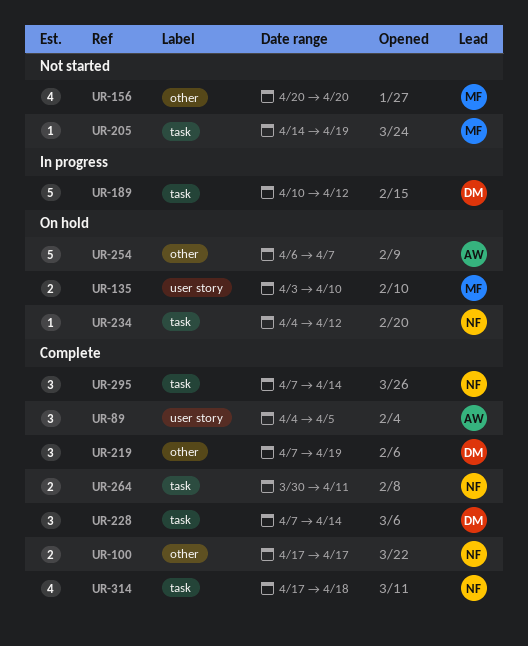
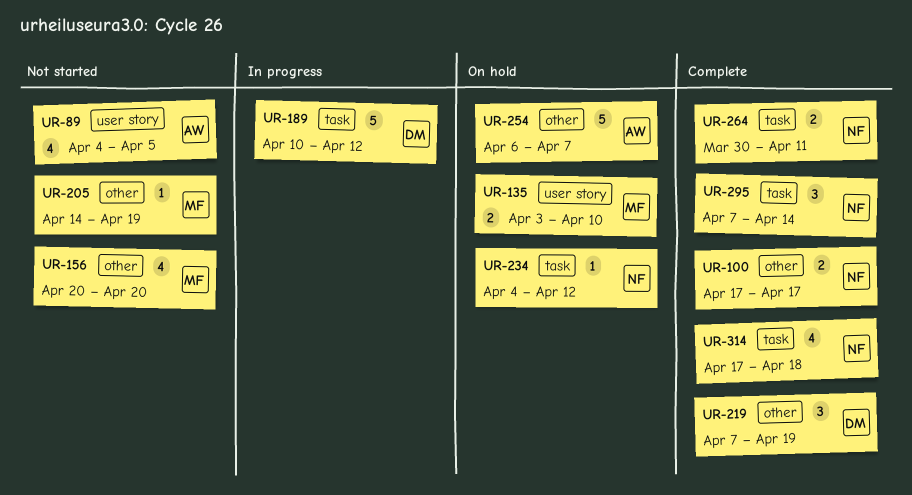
UR-89, status: Complete -> Not started
UR-89, estimate: 3 -> 4
UR-205, label: task -> other
UR-228: present -> none

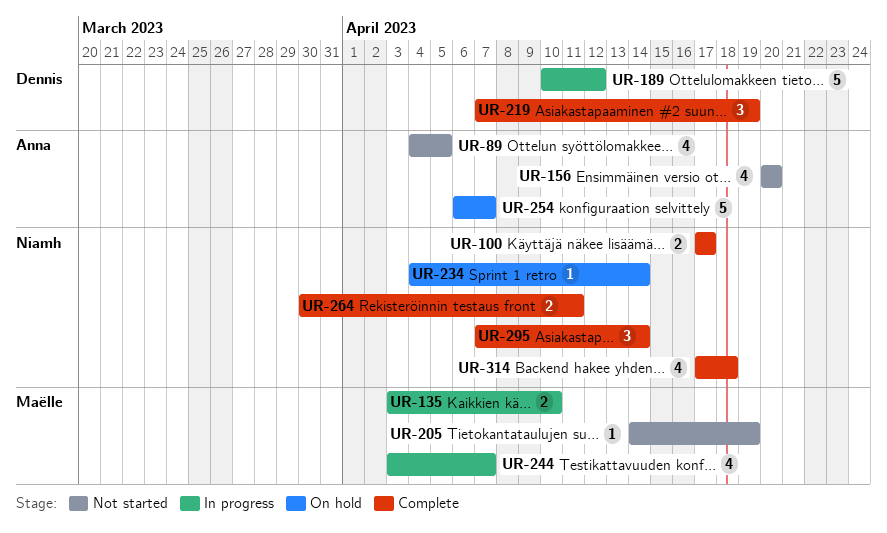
UR-135, status: On hold -> In progress
UR-156, owner: Maëlle -> Anna
UR-234, due: Apr 12 -> Apr 14
UR-244: none -> present

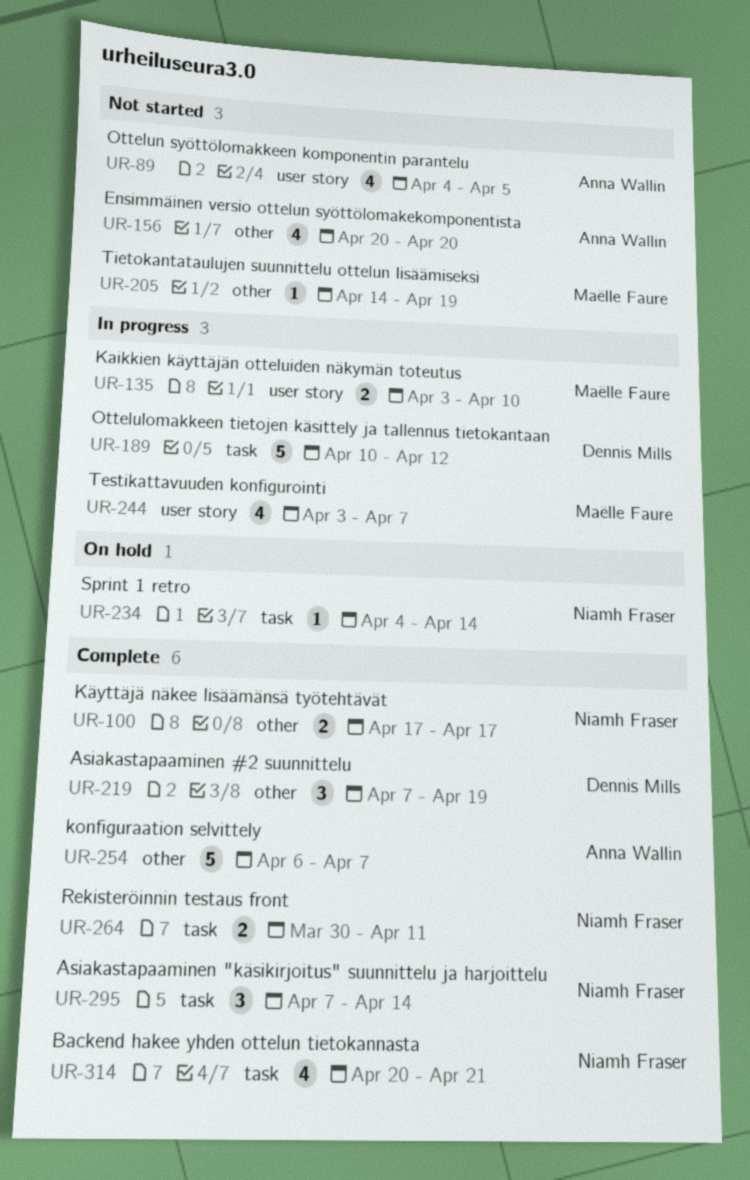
UR-254, status: On hold -> Complete
UR-314, start: Apr 17 -> Apr 20
UR-314, due: Apr 18 -> Apr 21

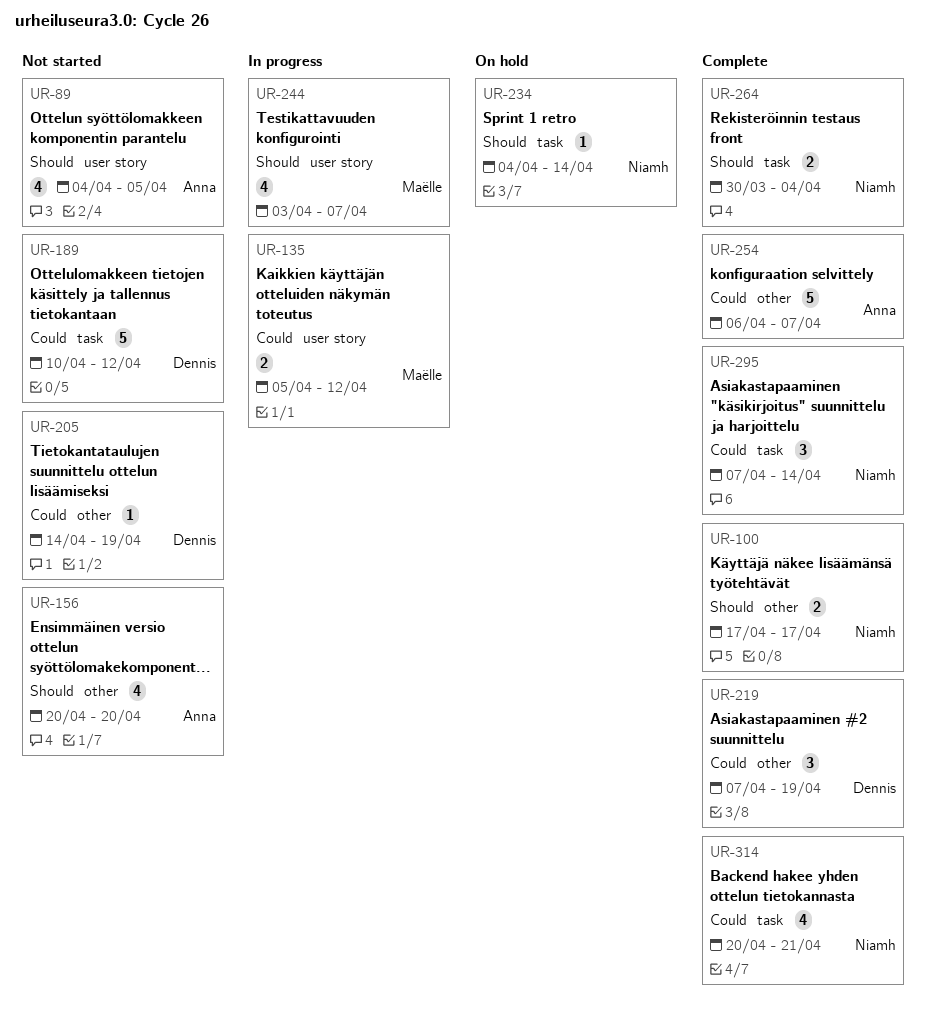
UR-135, start: Apr 3 -> Apr 5
UR-135, due: Apr 10 -> Apr 12
UR-189, status: In progress -> Not started
UR-205, owner: Maëlle Faure -> Dennis Mills
UR-264, due: Apr 11 -> Apr 4

